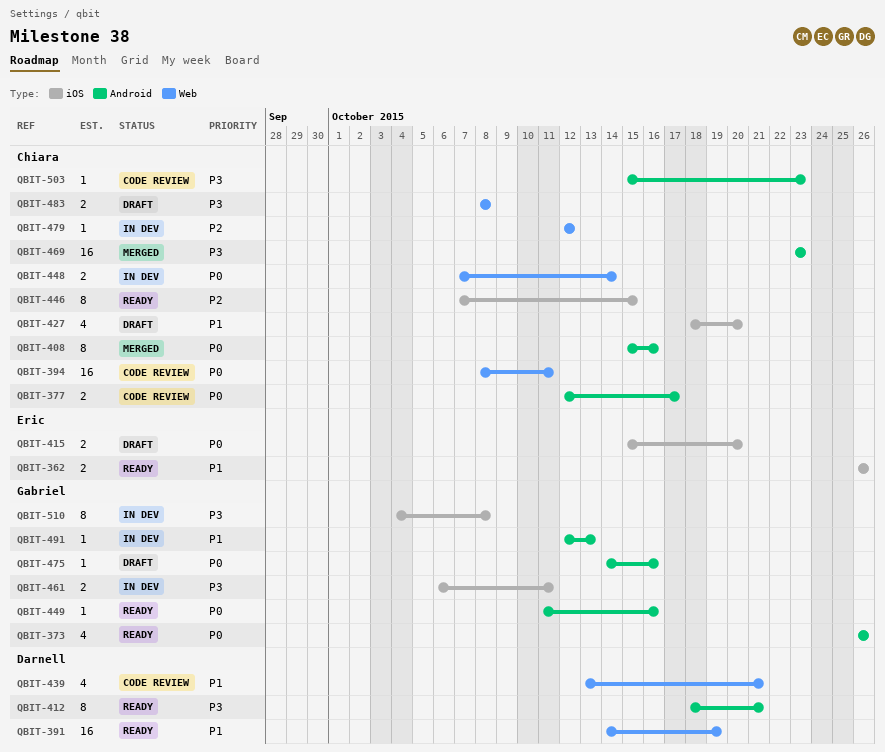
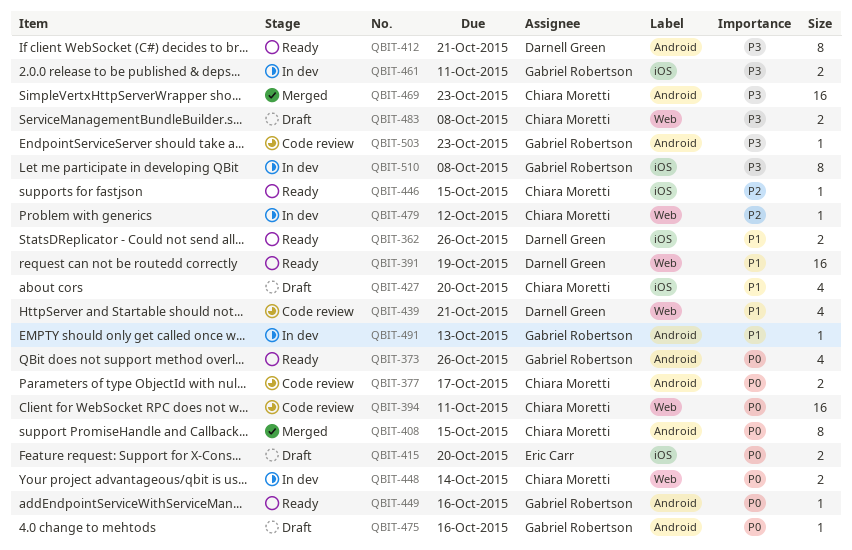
QBIT-362, owner: Eric Carr -> Darnell Green
QBIT-408, due: Oct 16 -> Oct 15
QBIT-446, estimate: 8 -> 1
QBIT-503, owner: Chiara Moretti -> Gabriel Robertson

